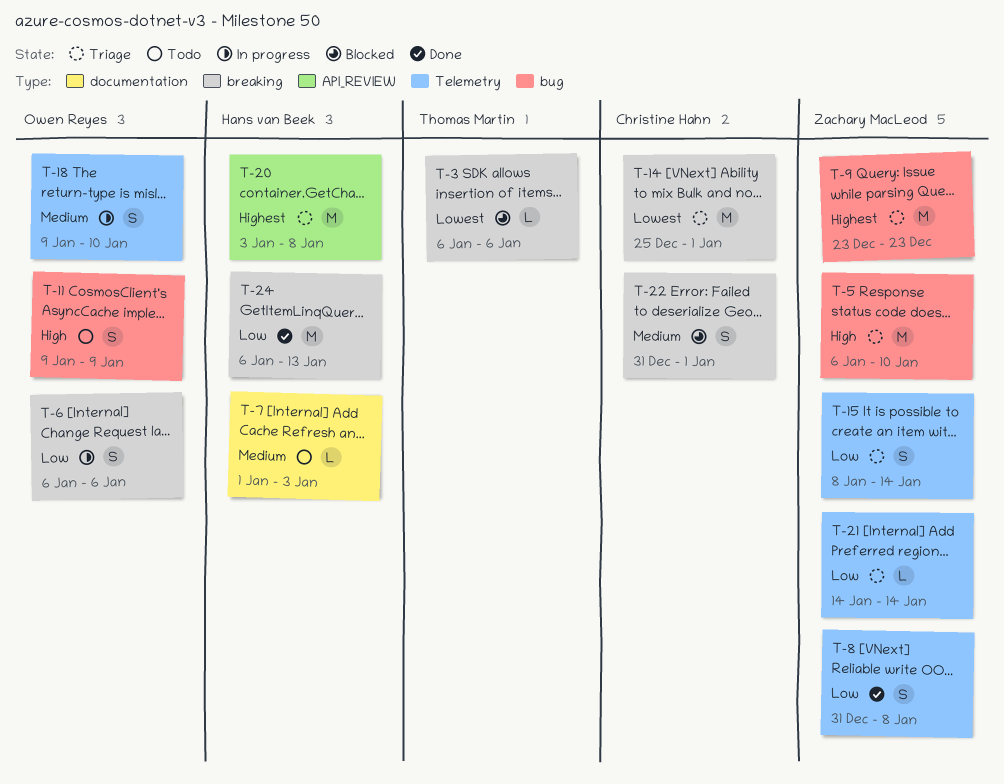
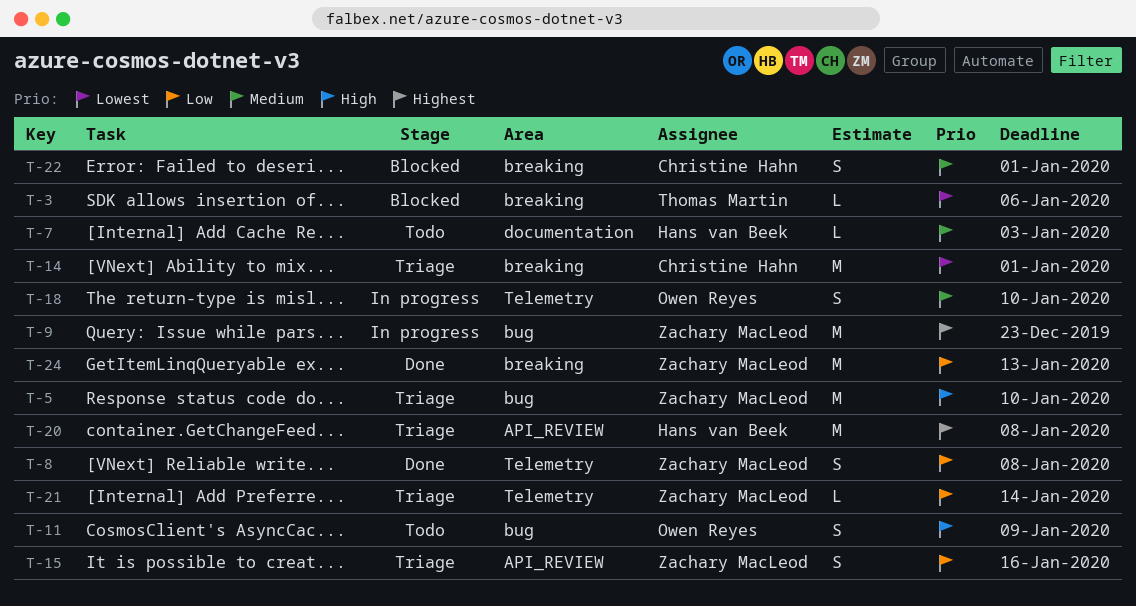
T-6: present -> none
T-9, status: Triage -> In progress
T-15, label: Telemetry -> API_REVIEW
T-15, due: Jan 14 -> Jan 16
T-24, owner: Hans van Beek -> Zachary MacLeod

